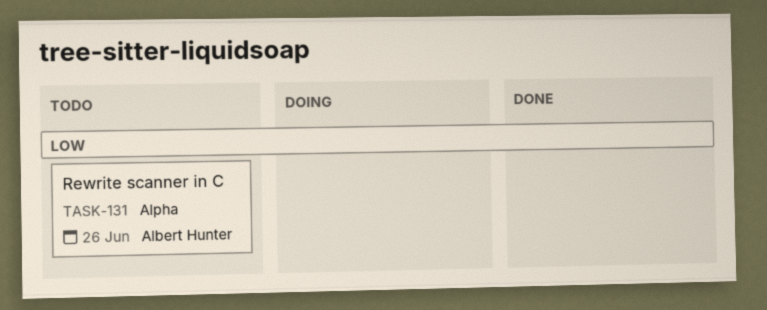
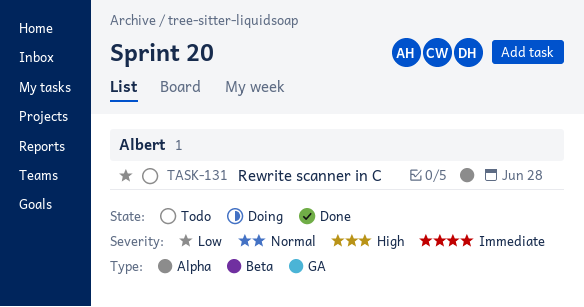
TASK-131, due: Jun 26 -> Jun 28

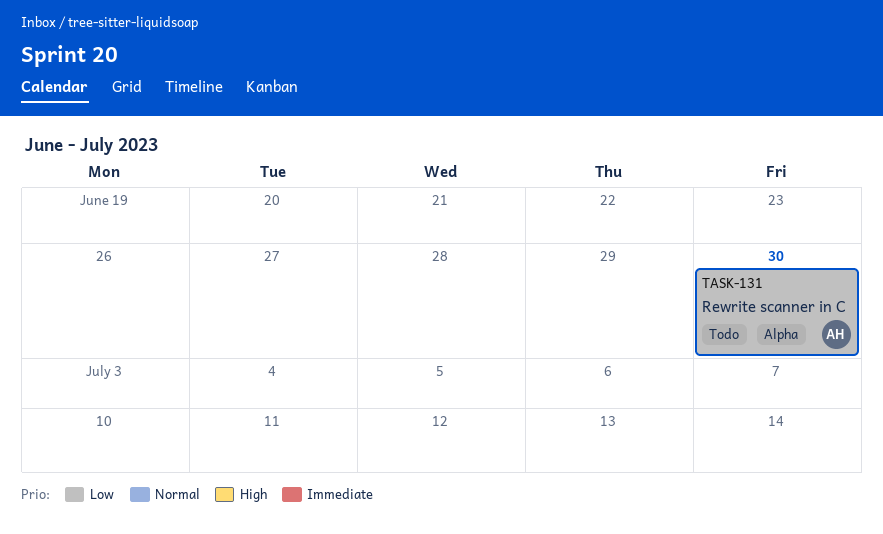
TASK-131, due: Jun 28 -> Jun 30

